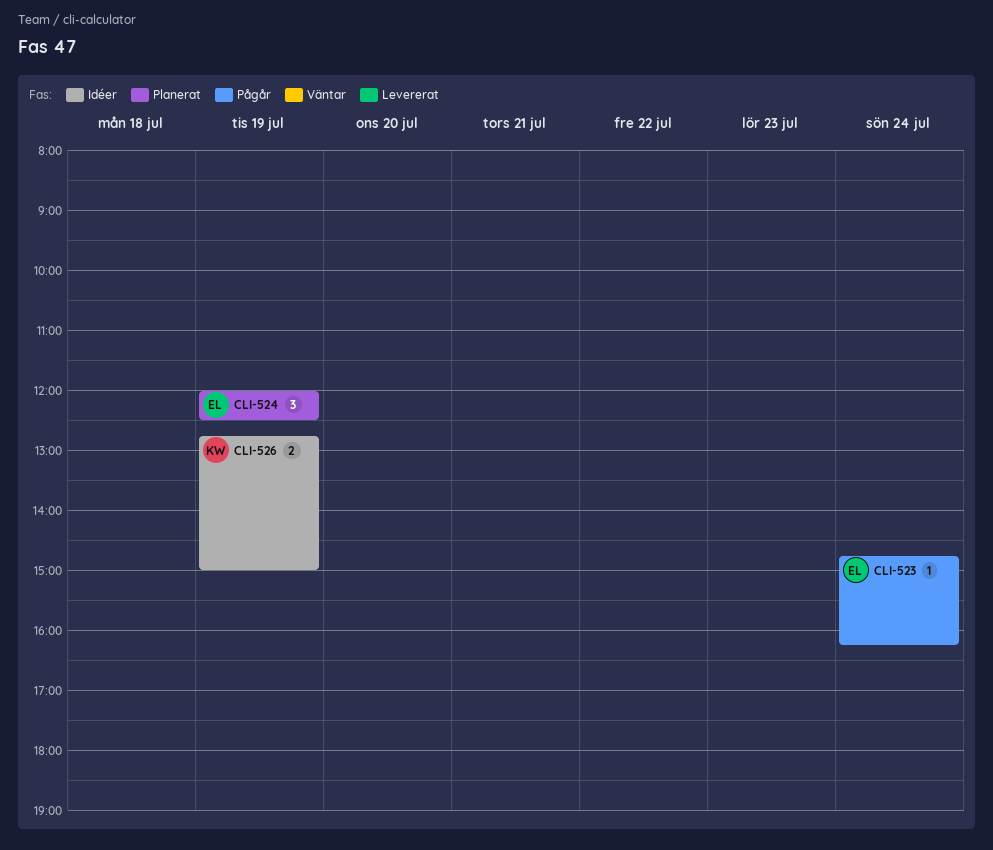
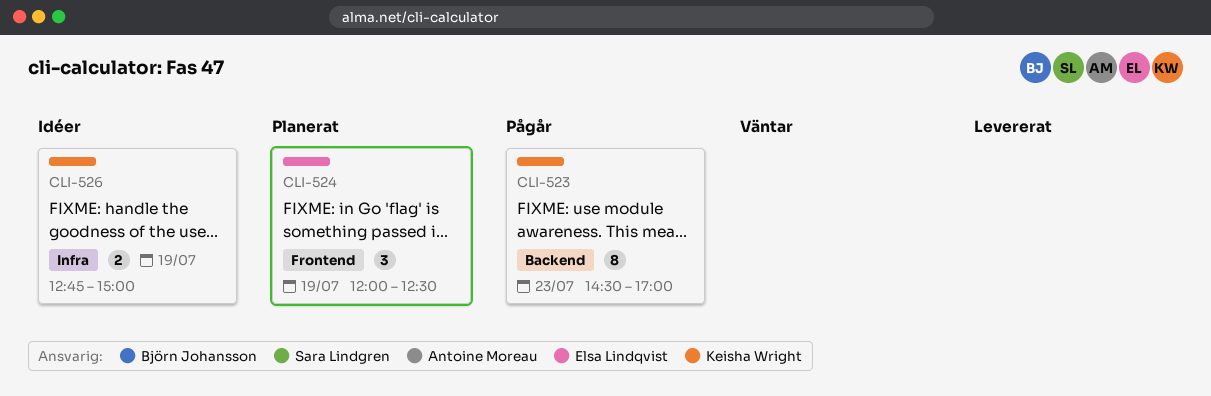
CLI-523, owner: Elsa Lindqvist -> Keisha Wright
CLI-523, estimate: 1 -> 8
CLI-523, day: Jul 24 -> Jul 23
CLI-523, begins: 14:45 -> 14:30
CLI-523, ends: 16:15 -> 17:00

